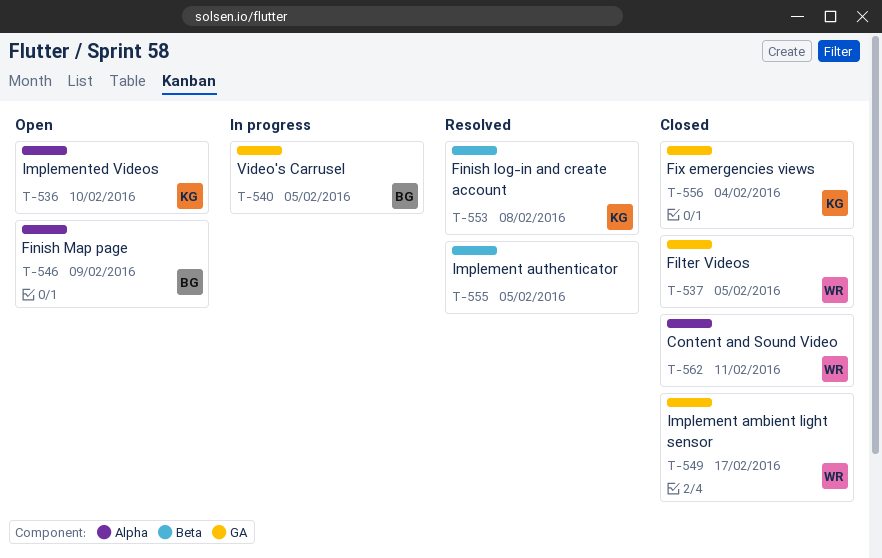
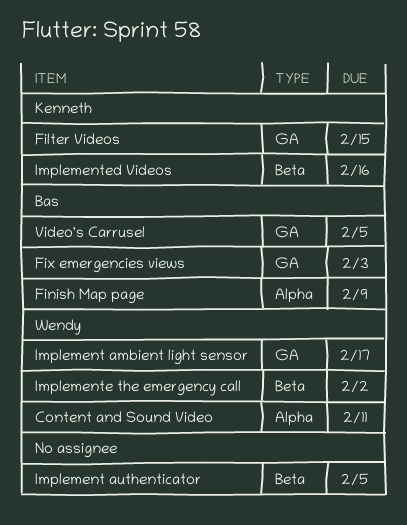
Filter Videos, owner: Wendy -> Kenneth
Filter Videos, due: Feb 5 -> Feb 15
Finish log-in and create account: present -> none
Fix emergencies views, owner: Kenneth -> Bas
Fix emergencies views, due: Feb 4 -> Feb 3
Implemente the emergency call: none -> present
Implemented Videos, label: Alpha -> Beta
Implemented Videos, due: Feb 10 -> Feb 16

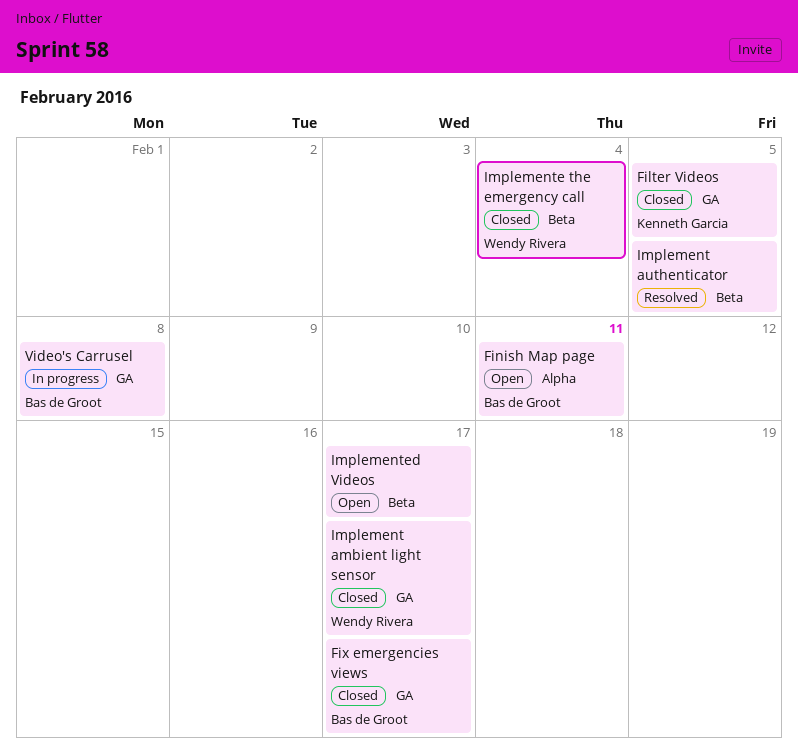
Content and Sound Video: present -> none
Filter Videos, due: Feb 15 -> Feb 5
Finish Map page, due: Feb 9 -> Feb 11
Fix emergencies views, due: Feb 3 -> Feb 17
Implemente the emergency call, due: Feb 2 -> Feb 4
Implemented Videos, owner: Kenneth Garcia -> none
Implemented Videos, due: Feb 16 -> Feb 17
Video's Carrusel, due: Feb 5 -> Feb 8

